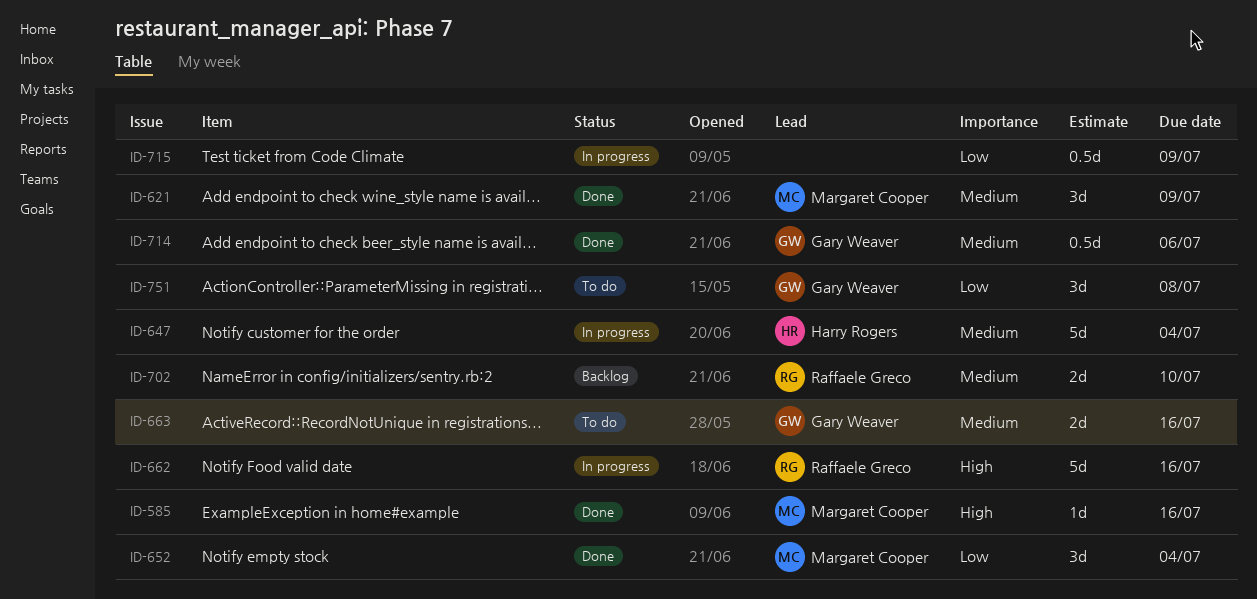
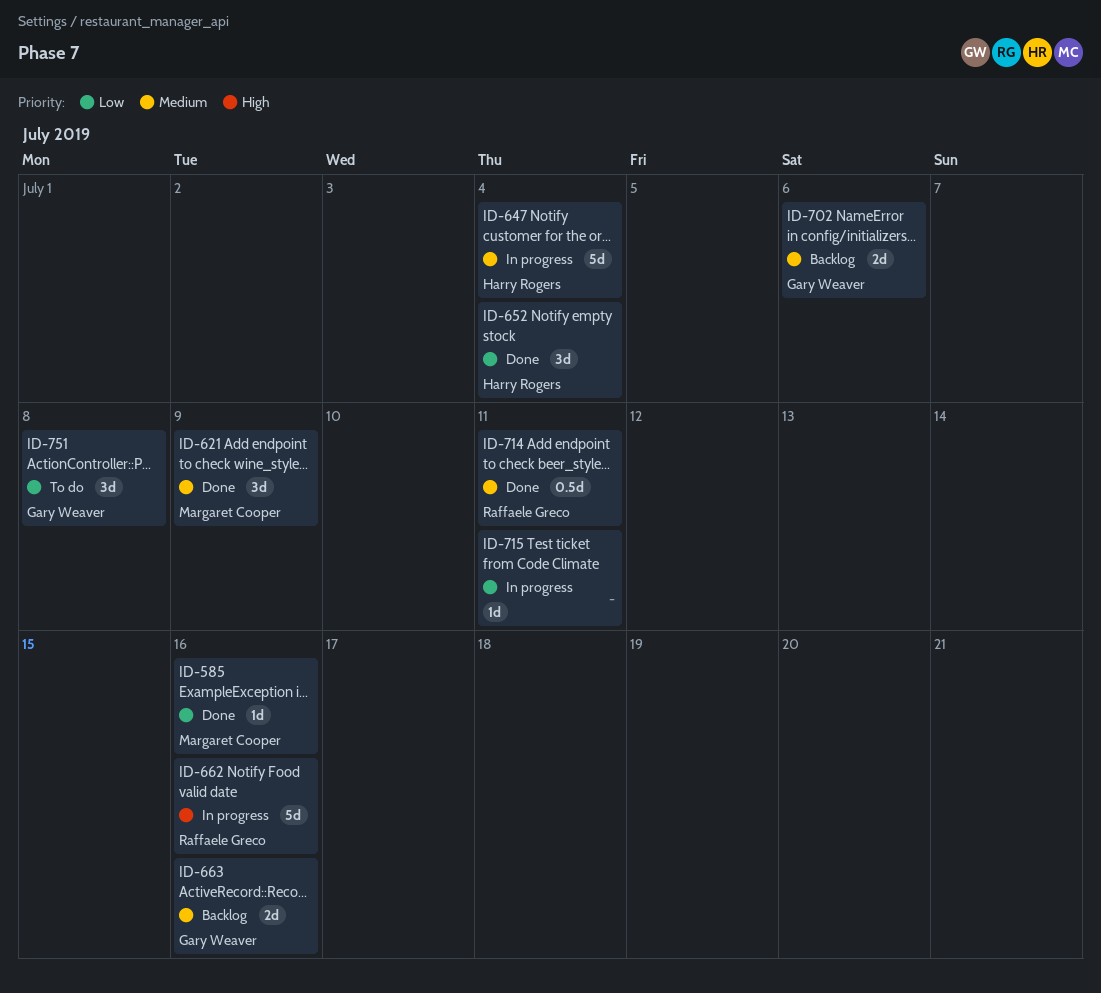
ID-585, priority: High -> Low
ID-652, owner: Margaret Cooper -> Harry Rogers
ID-663, status: To do -> Backlog
ID-702, owner: Raffaele Greco -> Gary Weaver
ID-702, due: Jul 10 -> Jul 6
ID-714, owner: Gary Weaver -> Raffaele Greco
ID-714, due: Jul 6 -> Jul 11
ID-715, estimate: 0.5d -> 1d
ID-715, due: Jul 9 -> Jul 11

